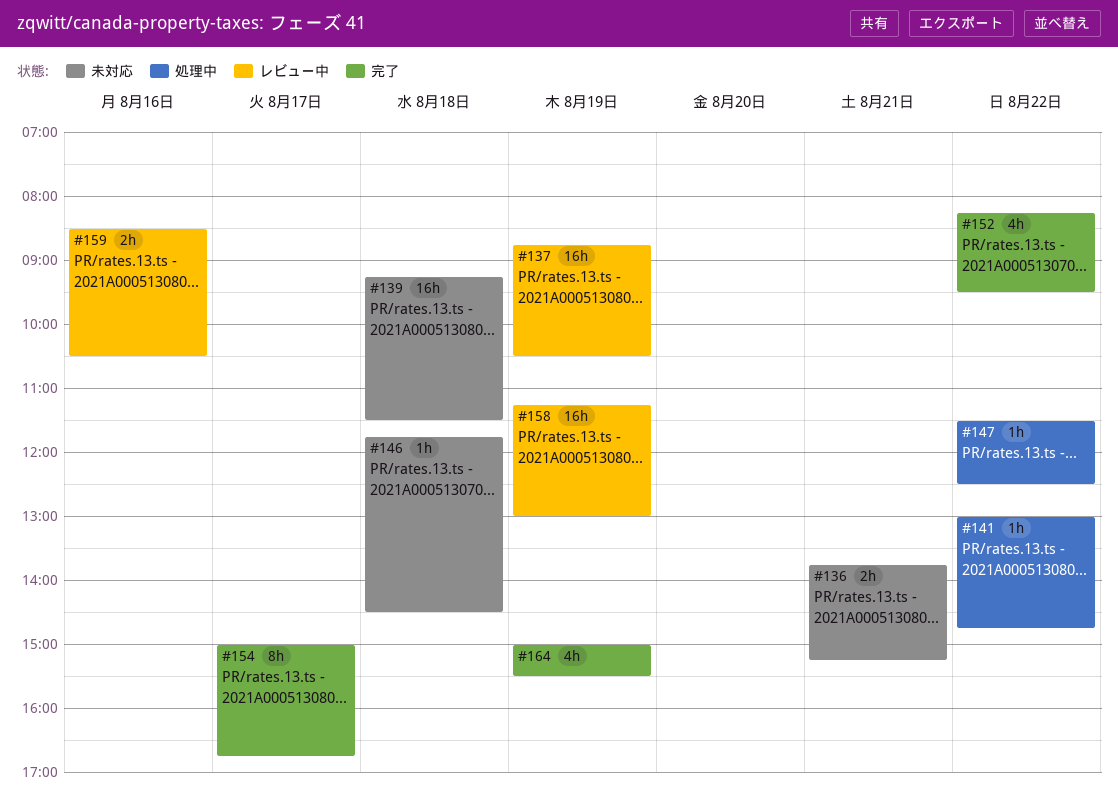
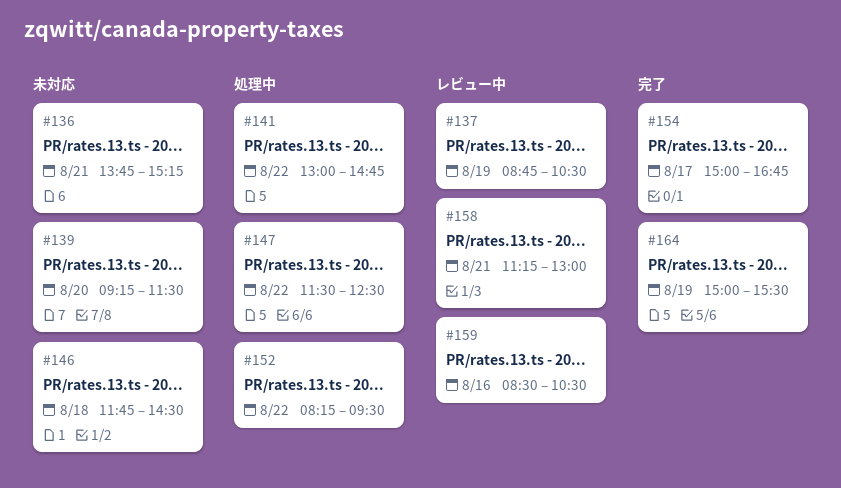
#139, day: Aug 18 -> Aug 20
#152, status: 完了 -> 処理中
#158, day: Aug 19 -> Aug 21

